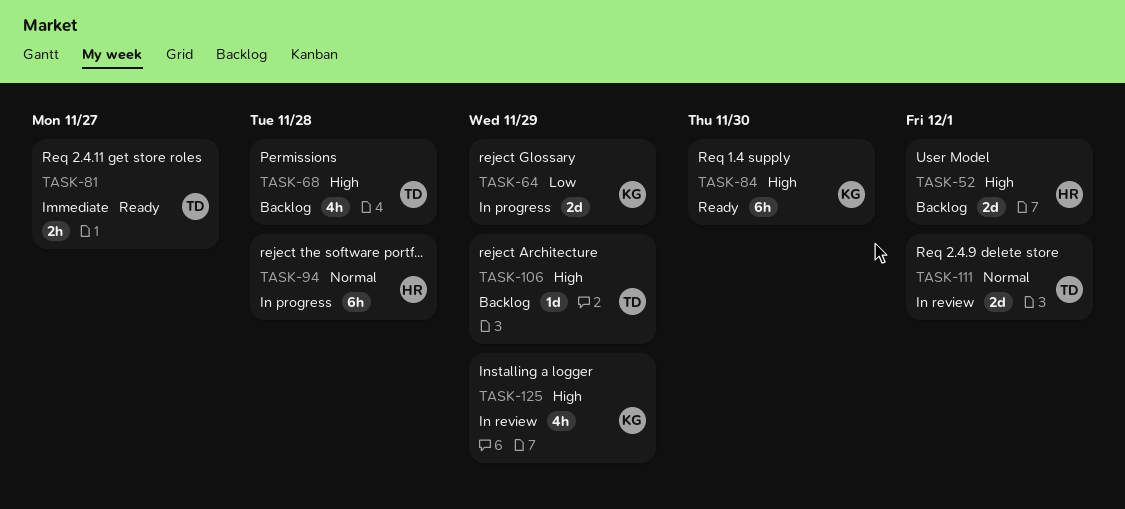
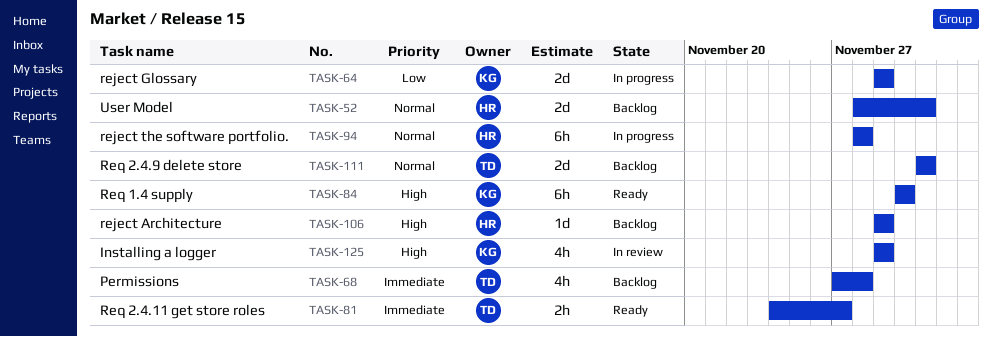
TASK-52, priority: High -> Normal
TASK-68, priority: High -> Immediate
TASK-106, owner: TD -> HR
TASK-111, status: In review -> Backlog

